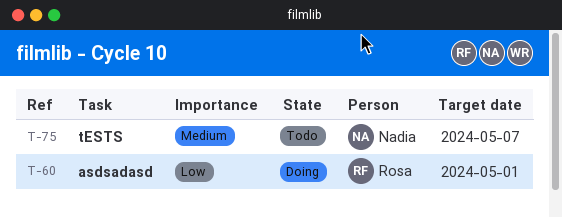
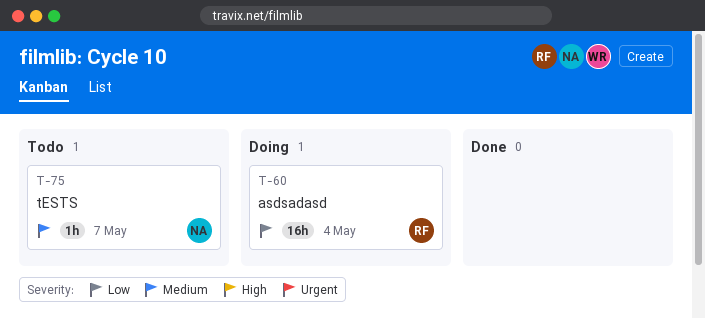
T-60, due: May 1 -> May 4

